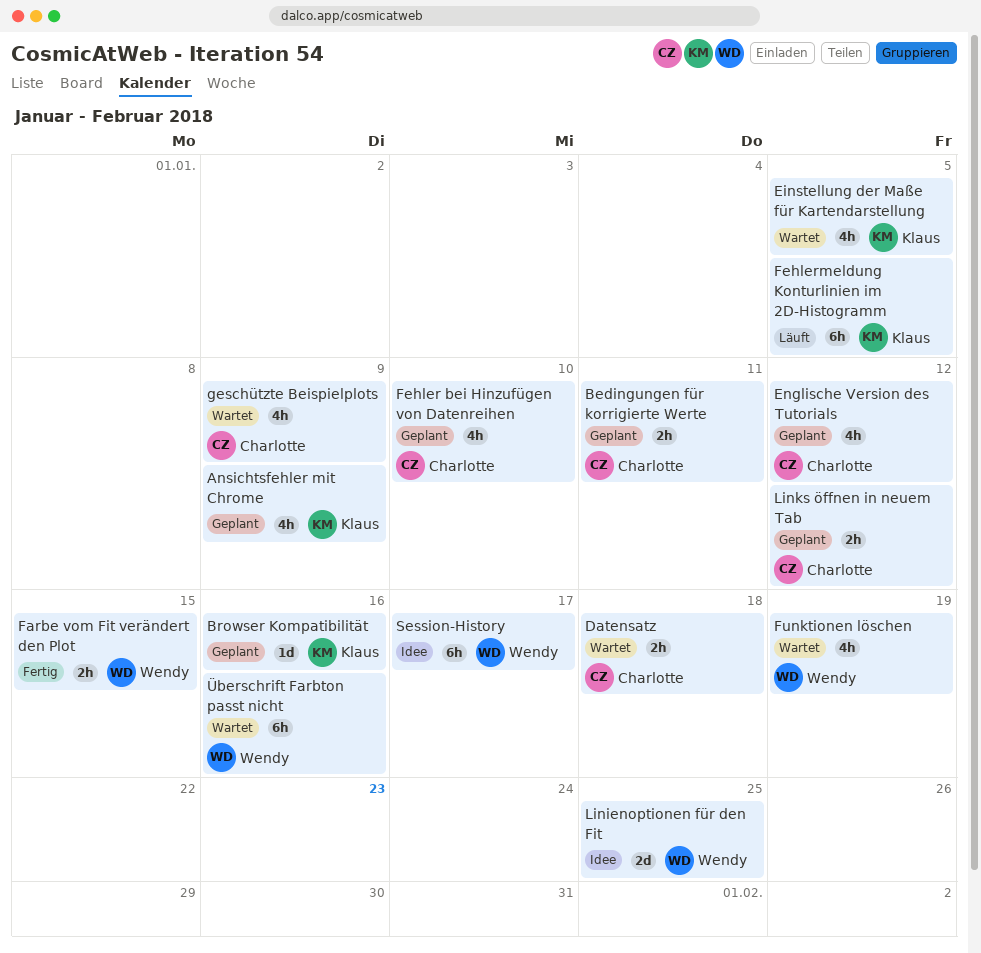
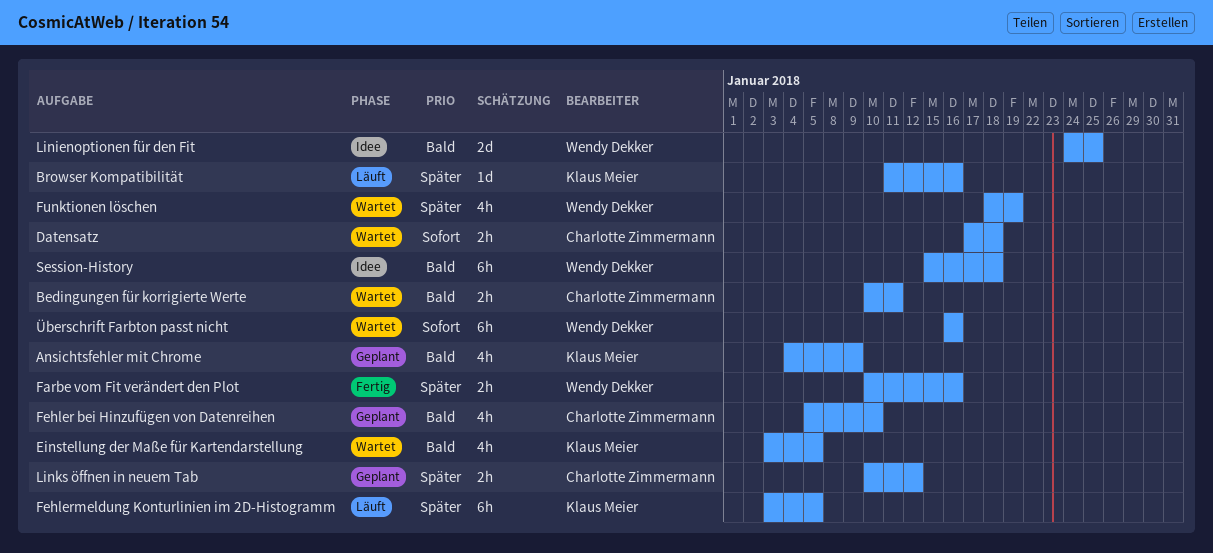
Bedingungen für korrigierte Werte, status: Geplant -> Wartet
Browser Kompatibilität, status: Geplant -> Läuft
Englische Version des Tutorials: present -> none
Farbe vom Fit verändert den Plot, due: Jan 15 -> Jan 16
geschützte Beispielplots: present -> none
Session-History, due: Jan 17 -> Jan 18

